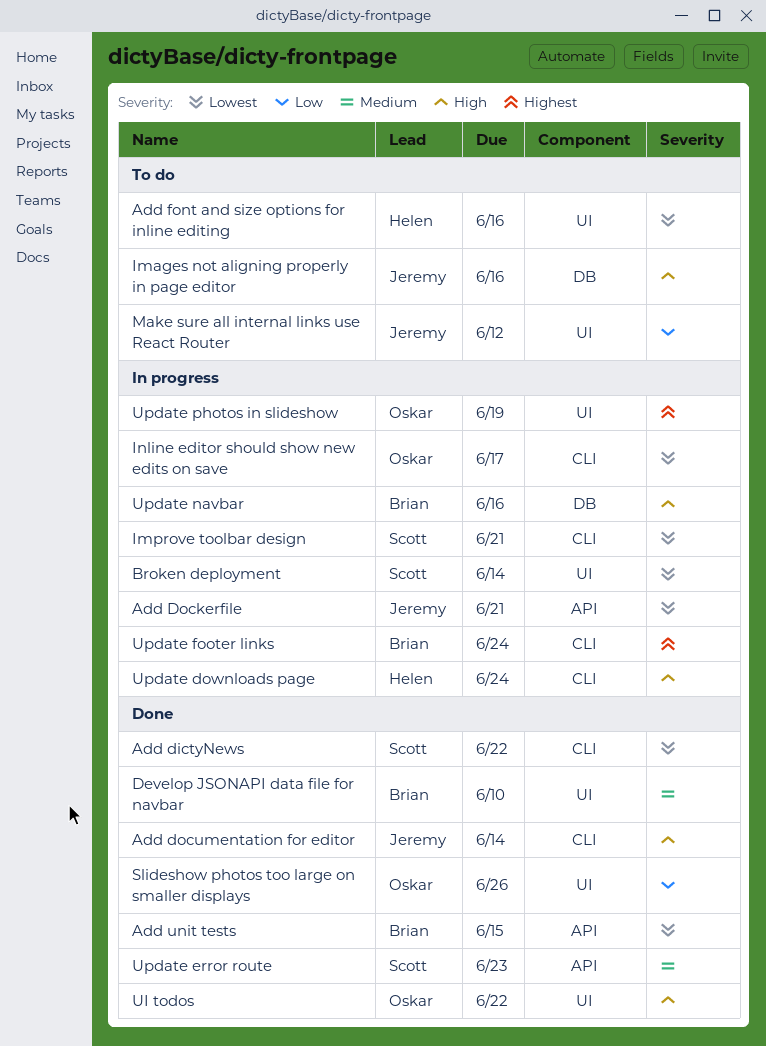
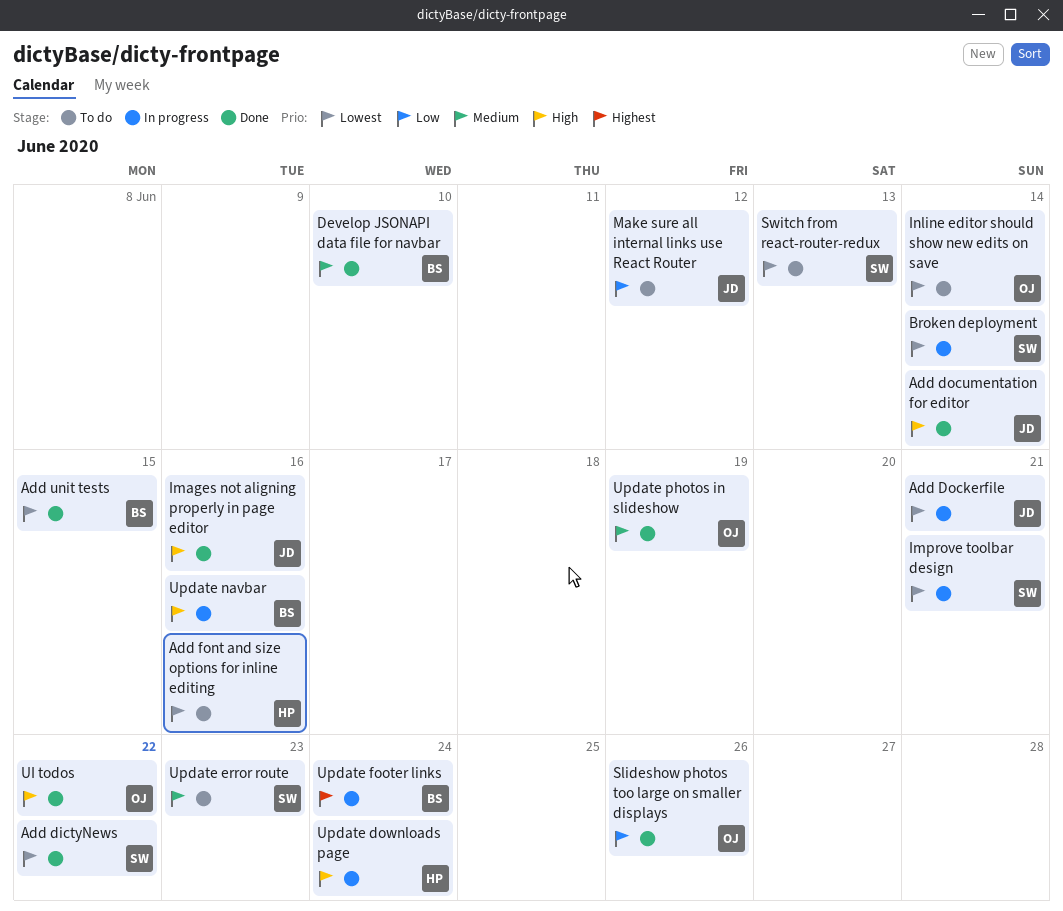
Images not aligning properly in page editor, status: To do -> Done
Inline editor should show new edits on save, status: In progress -> To do
Inline editor should show new edits on save, due: Jun 17 -> Jun 14
Switch from react-router-redux: none -> present
Update error route, status: Done -> To do
Update photos in slideshow, status: In progress -> Done
Update photos in slideshow, priority: Highest -> Medium

